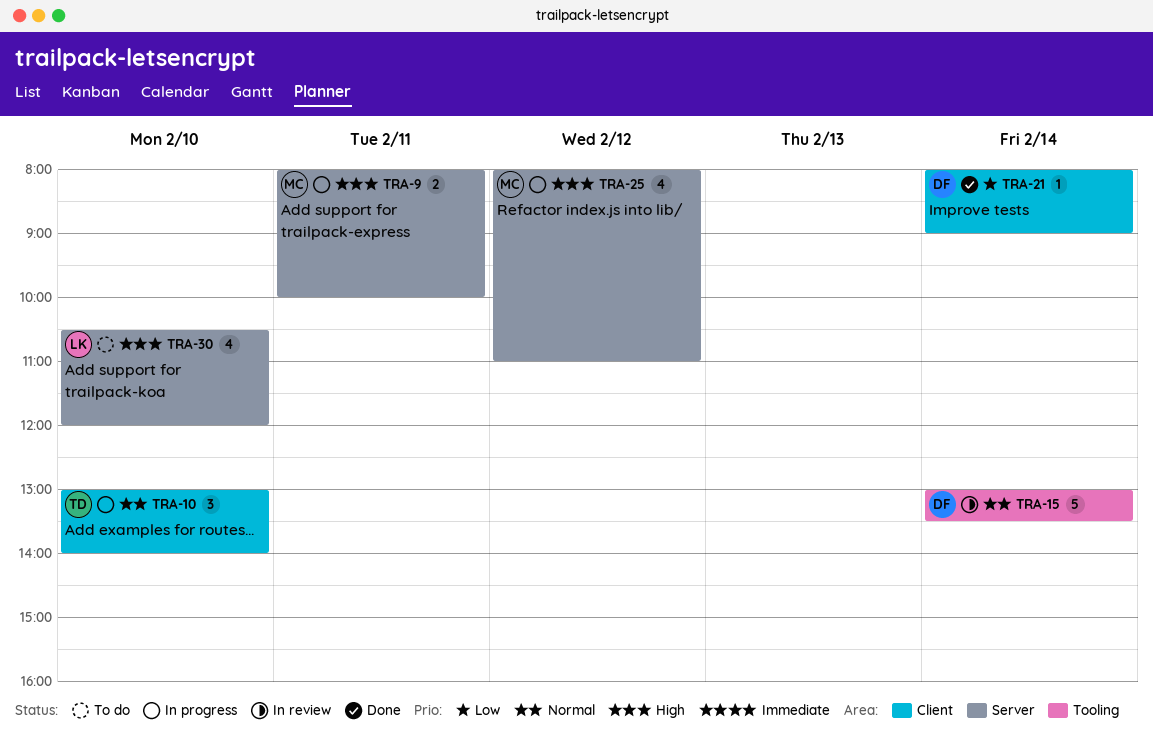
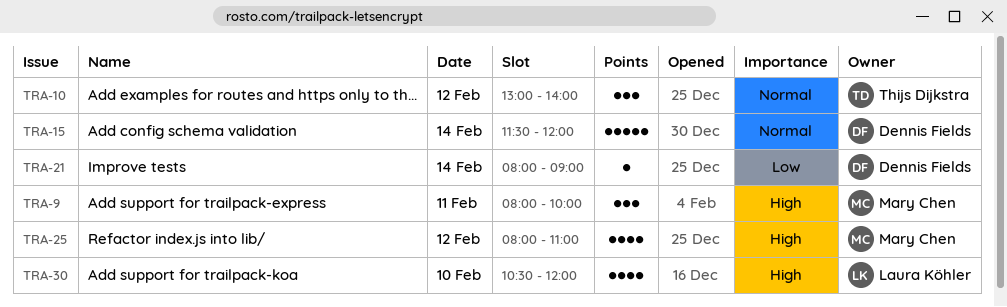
TRA-9, estimate: 2 -> 3
TRA-10, day: Feb 10 -> Feb 12
TRA-15, begins: 13:00 -> 11:30
TRA-15, ends: 13:30 -> 12:00

